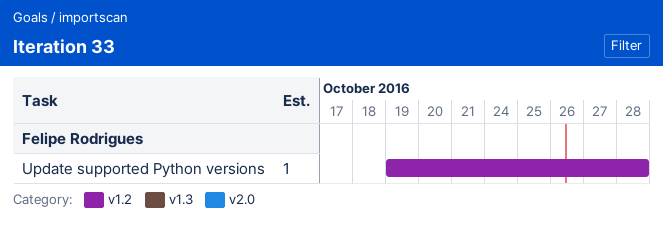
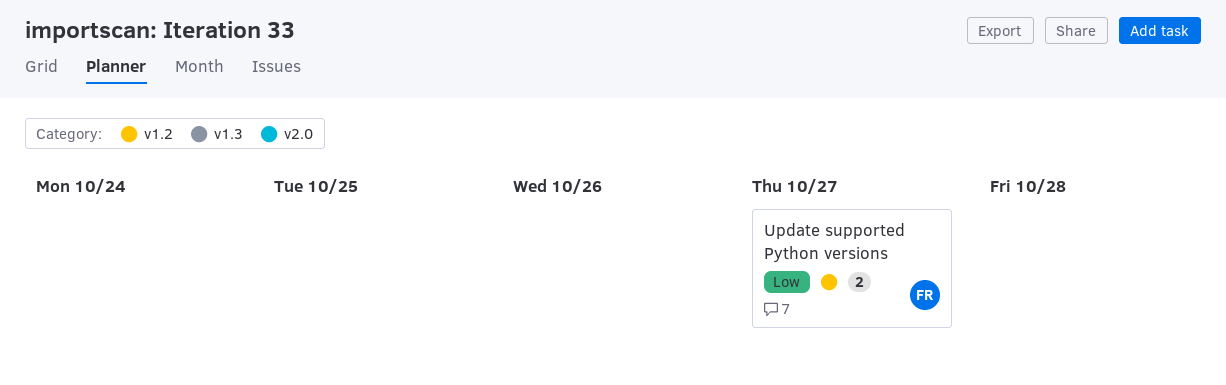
Update supported Python versions, estimate: 1 -> 2
Update supported Python versions, due: Oct 28 -> Oct 27

